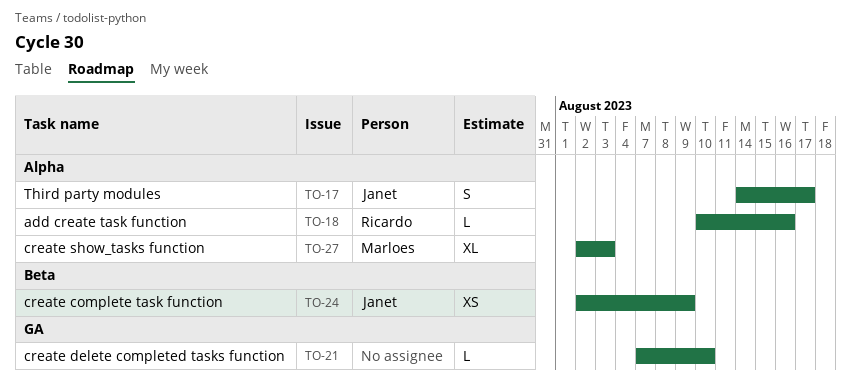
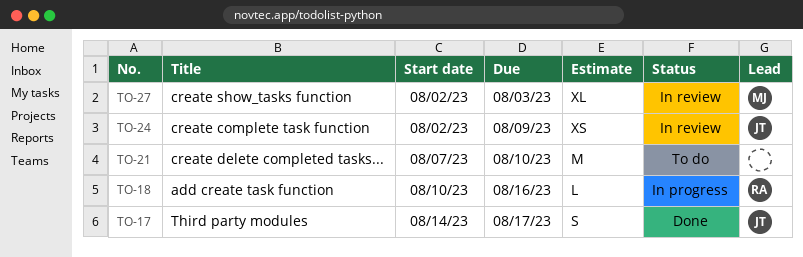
TO-21, estimate: L -> M

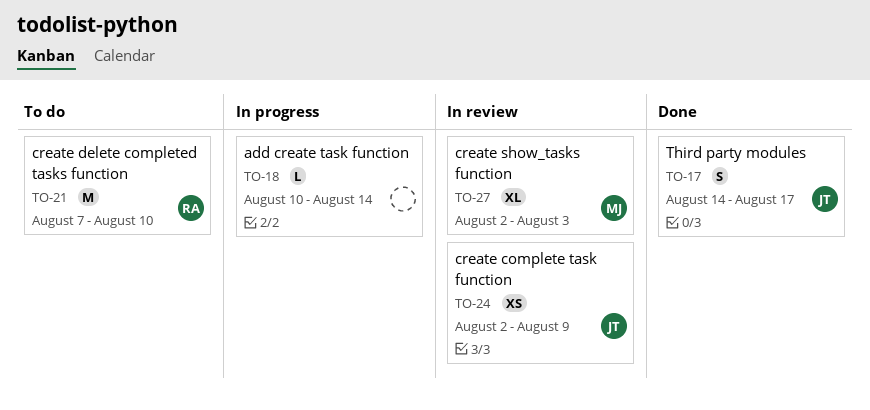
TO-18, owner: RA -> none
TO-18, due: Aug 16 -> Aug 14
TO-21, owner: none -> RA

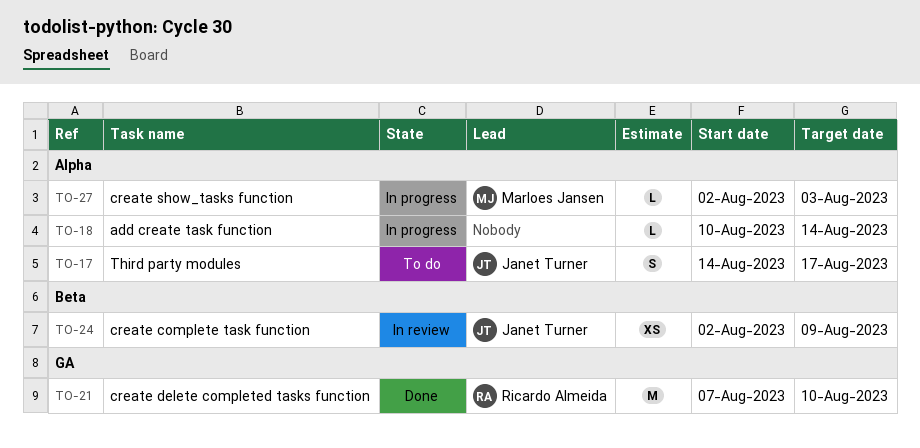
TO-17, status: Done -> To do
TO-21, status: To do -> Done
TO-27, status: In review -> In progress
TO-27, estimate: XL -> L

